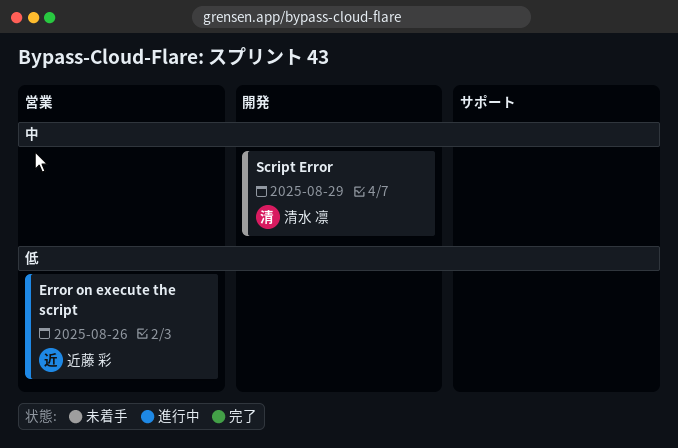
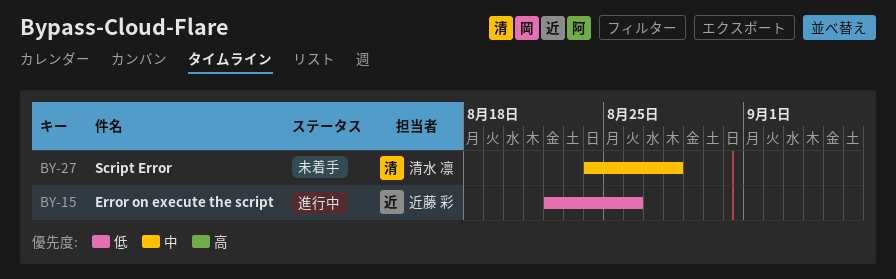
Script Error, due: Aug 29 -> Aug 28

